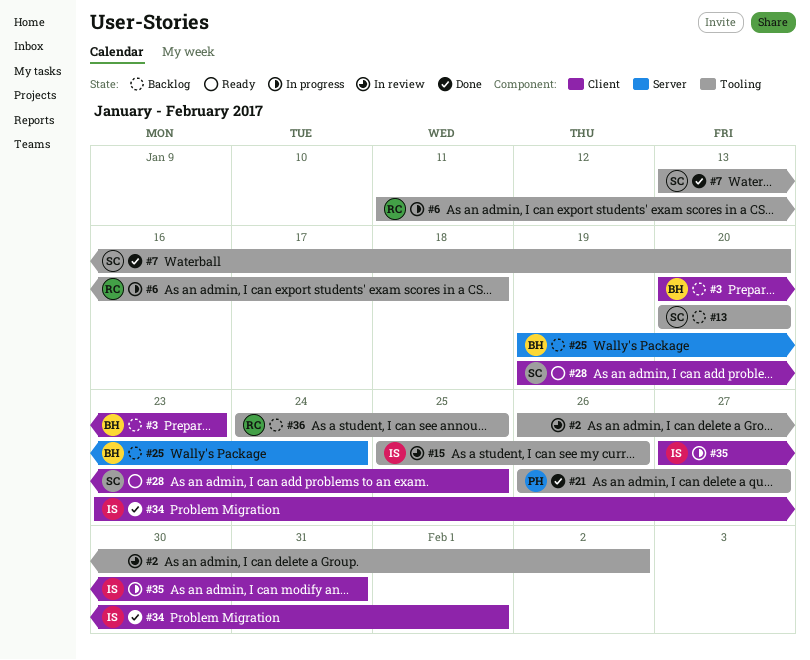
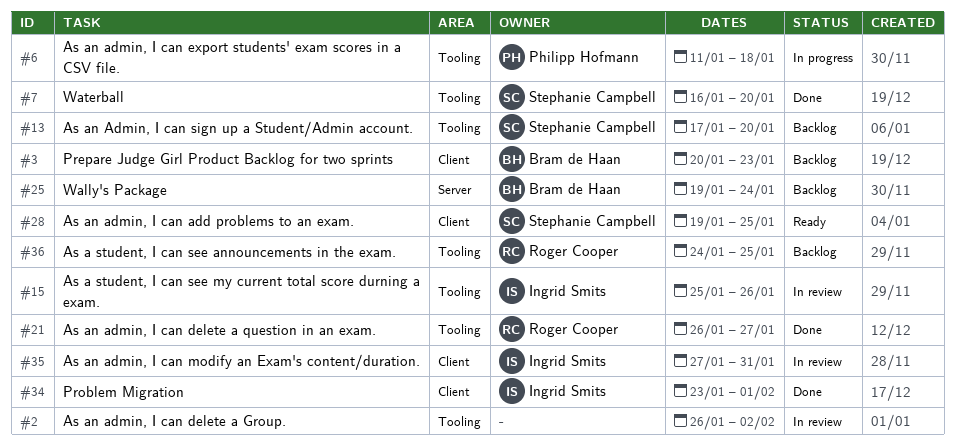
#6, owner: Roger Cooper -> Philipp Hofmann
#7, start: Jan 13 -> Jan 16
#13, start: Jan 20 -> Jan 17
#21, owner: Philipp Hofmann -> Roger Cooper
#35, status: In progress -> In review

